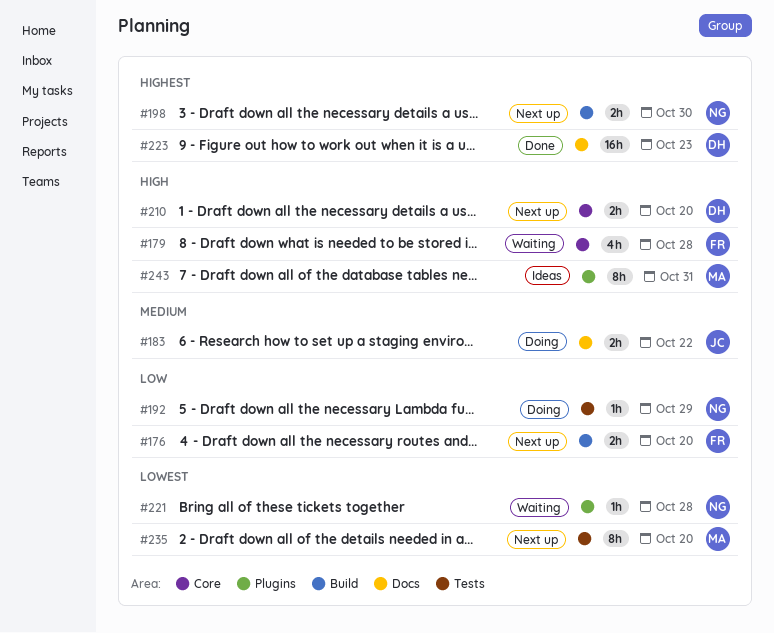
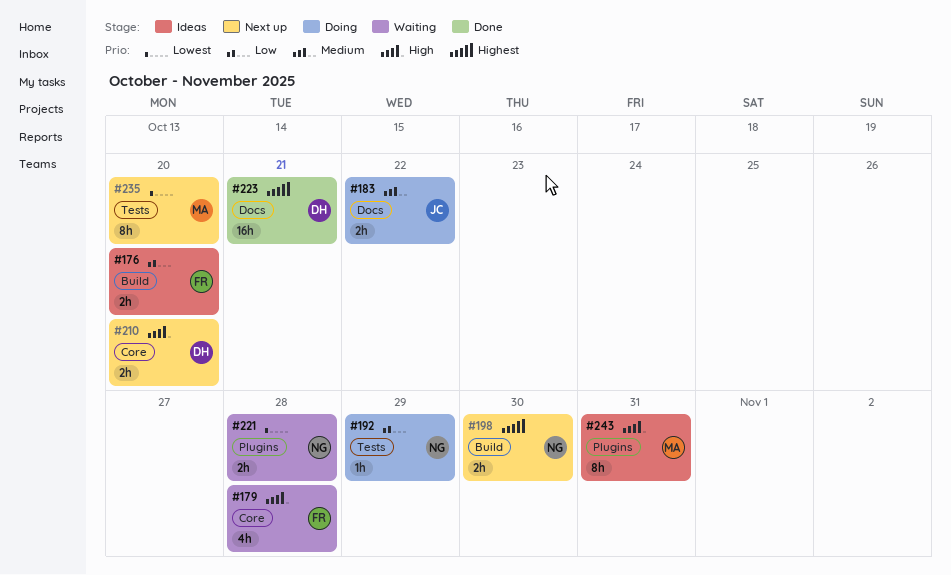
#176, status: Next up -> Ideas
#221, estimate: 1h -> 2h
#223, due: Oct 23 -> Oct 21

